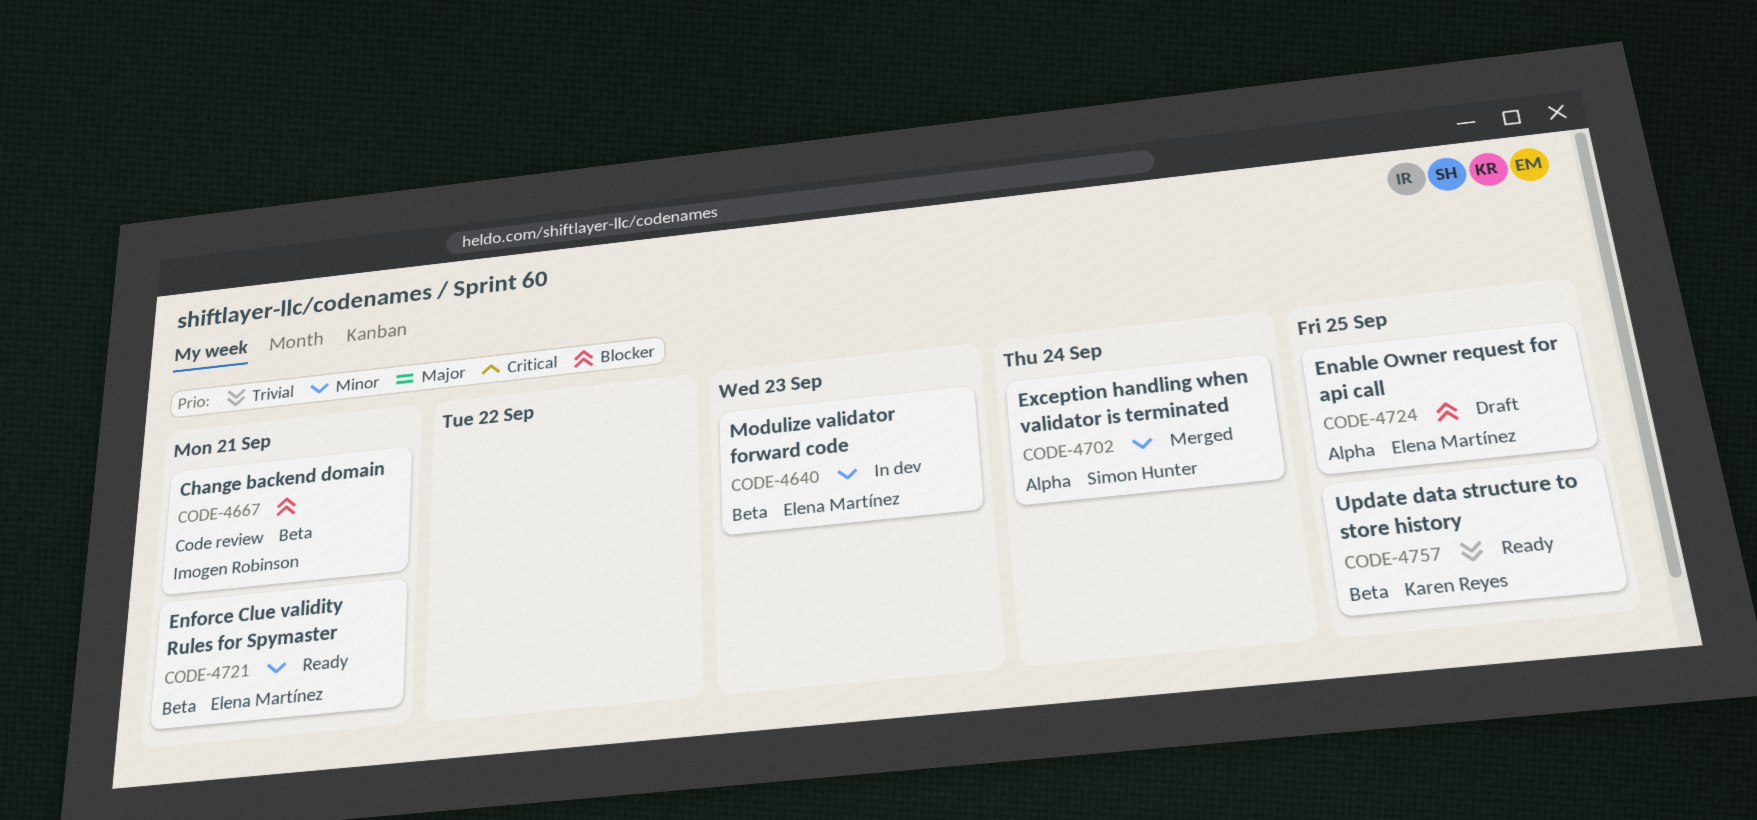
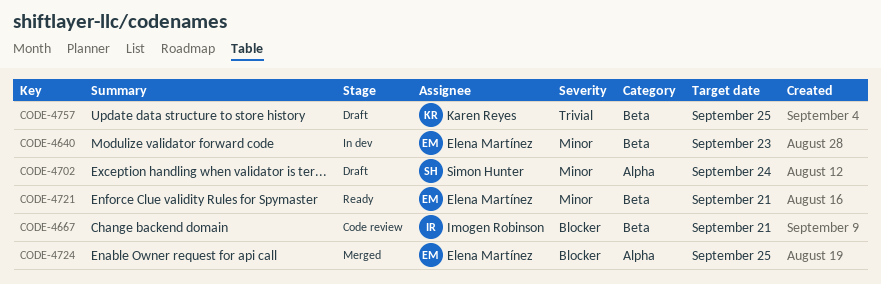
CODE-4702, status: Merged -> Draft
CODE-4724, status: Draft -> Merged
CODE-4757, status: Ready -> Draft

